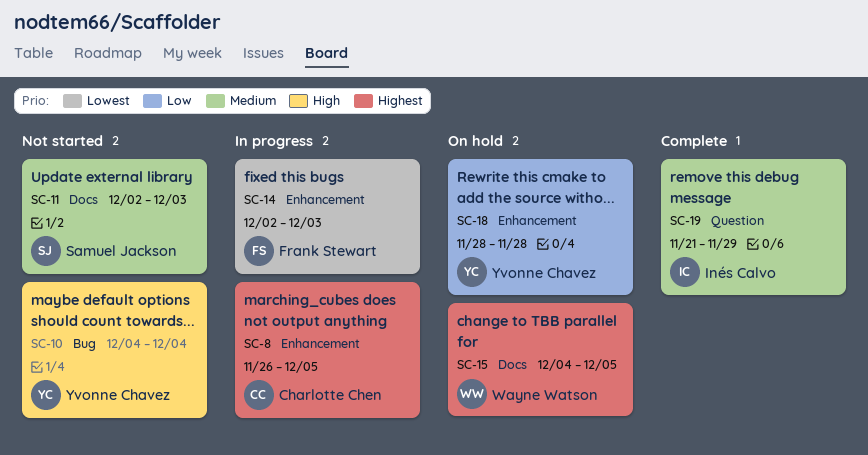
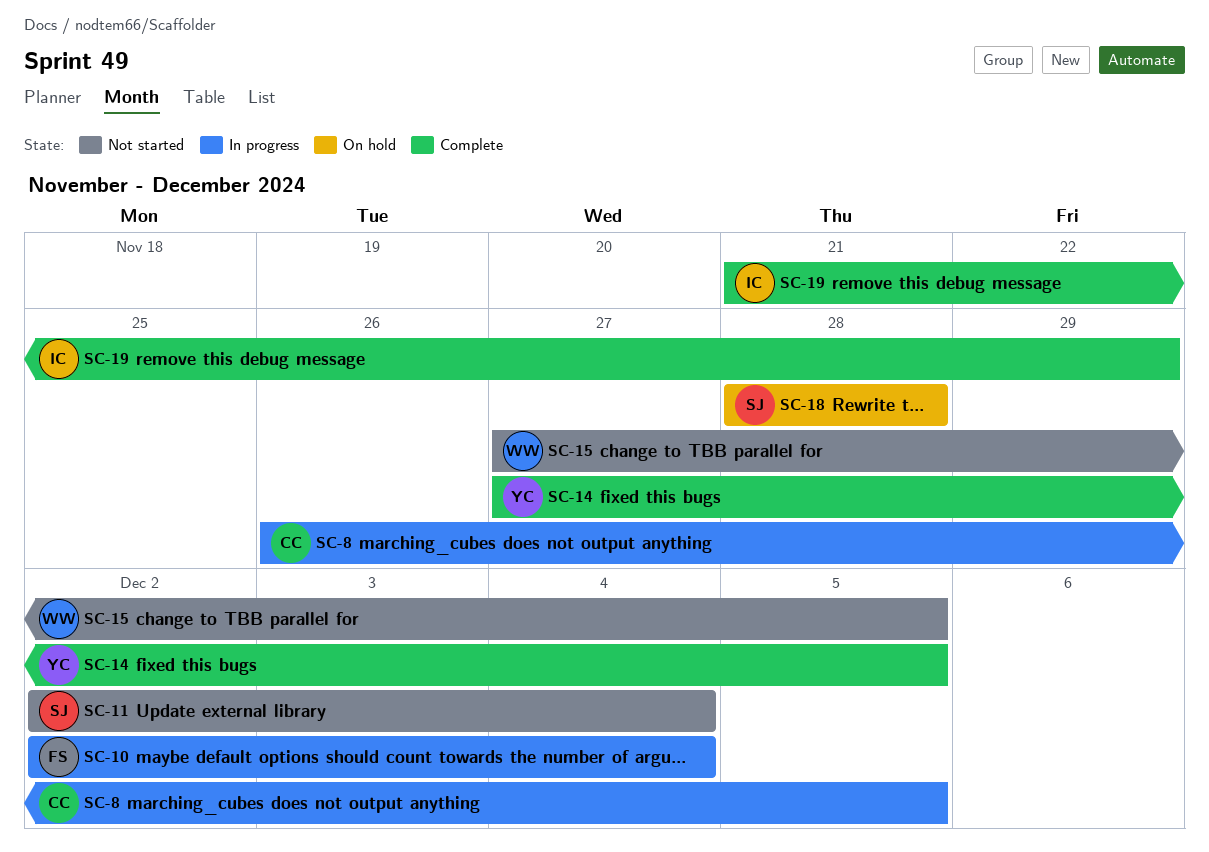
SC-10, status: Not started -> In progress
SC-10, owner: Yvonne Chavez -> Frank Stewart
SC-10, start: Dec 4 -> Dec 2
SC-11, due: Dec 3 -> Dec 4
SC-14, status: In progress -> Complete
SC-14, owner: Frank Stewart -> Yvonne Chavez
SC-14, start: Dec 2 -> Nov 27
SC-14, due: Dec 3 -> Dec 5
SC-15, status: On hold -> Not started
SC-15, start: Dec 4 -> Nov 27
SC-18, owner: Yvonne Chavez -> Samuel Jackson

